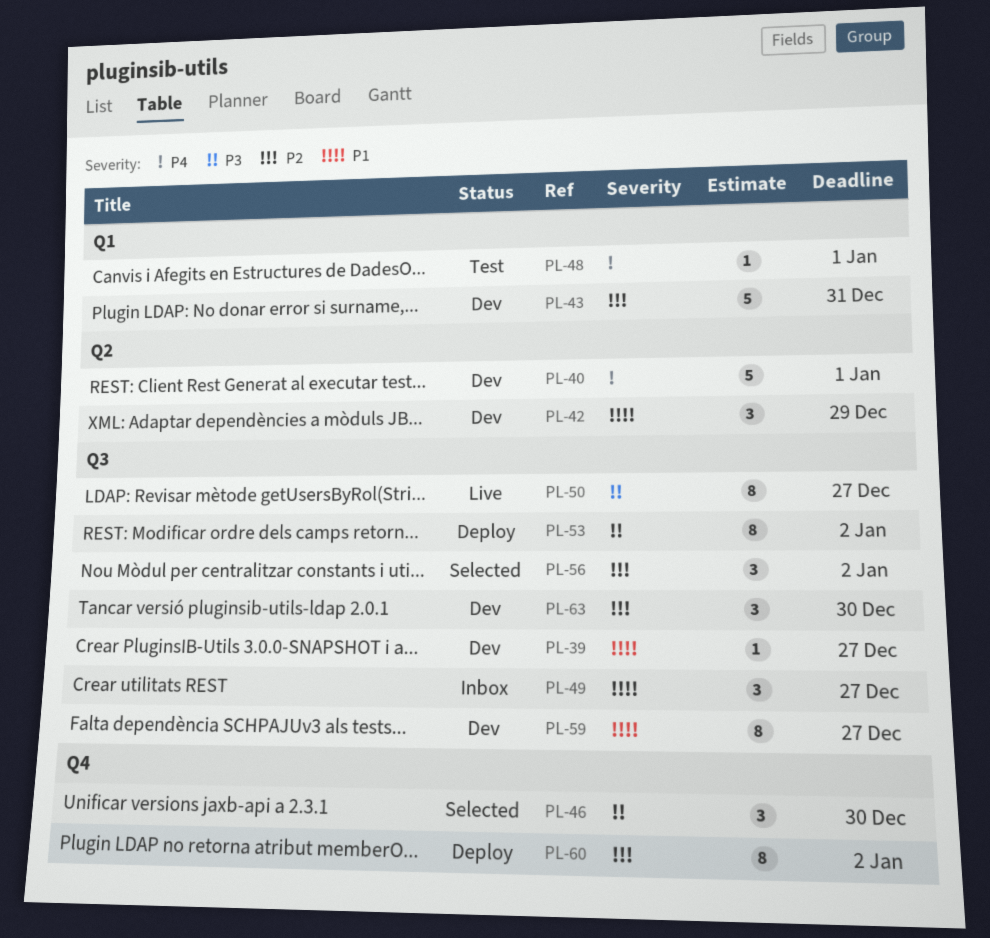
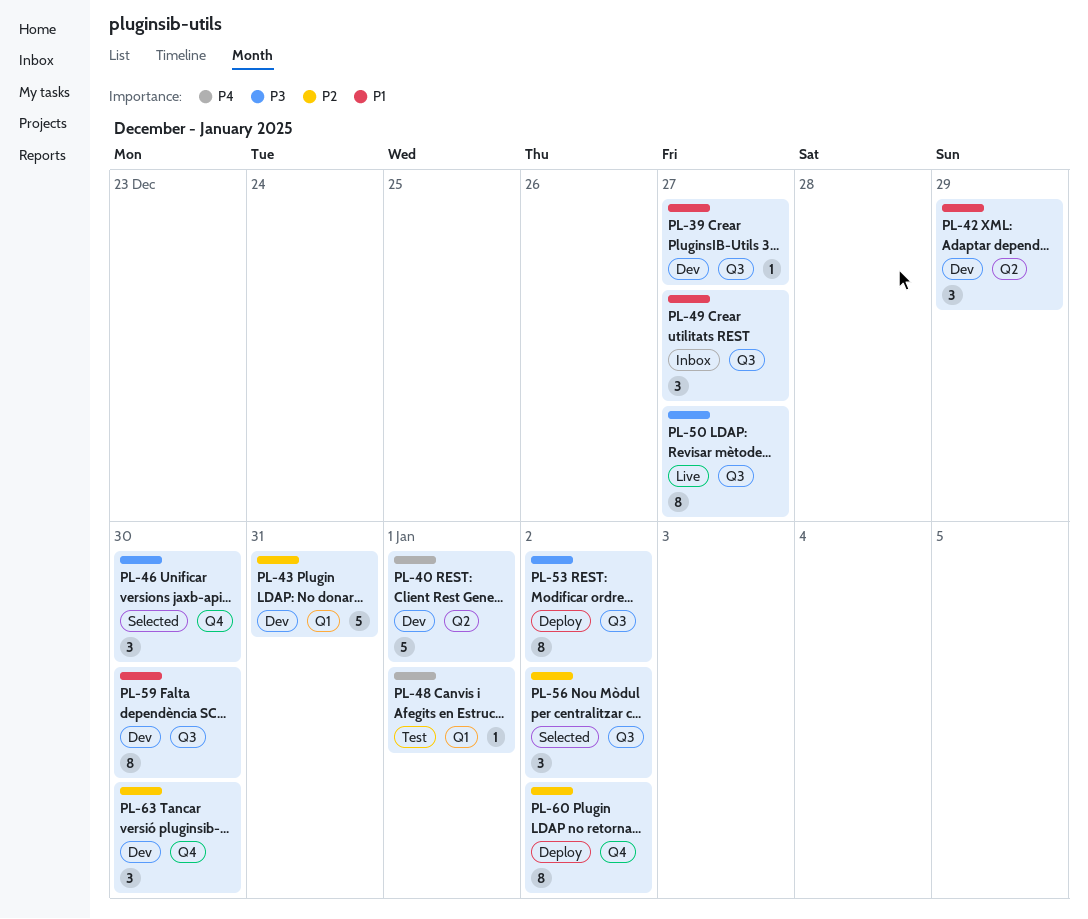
PL-59, due: Dec 27 -> Dec 30
PL-63, label: Q3 -> Q4

